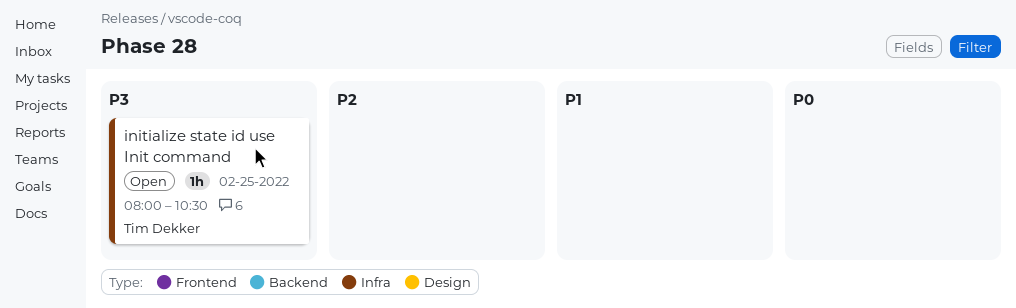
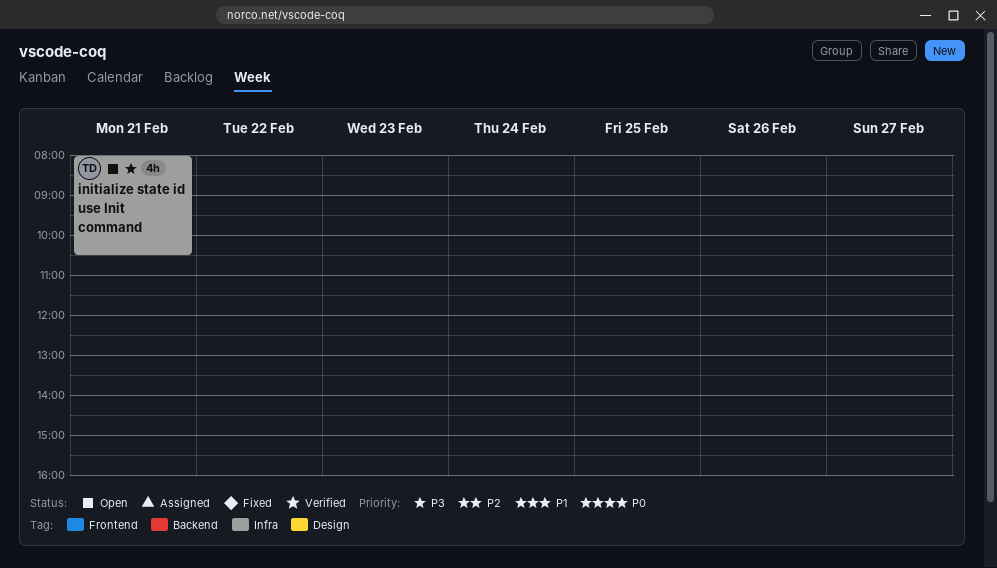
initialize state id use Init command, estimate: 1h -> 4h
initialize state id use Init command, day: Feb 25 -> Feb 21

